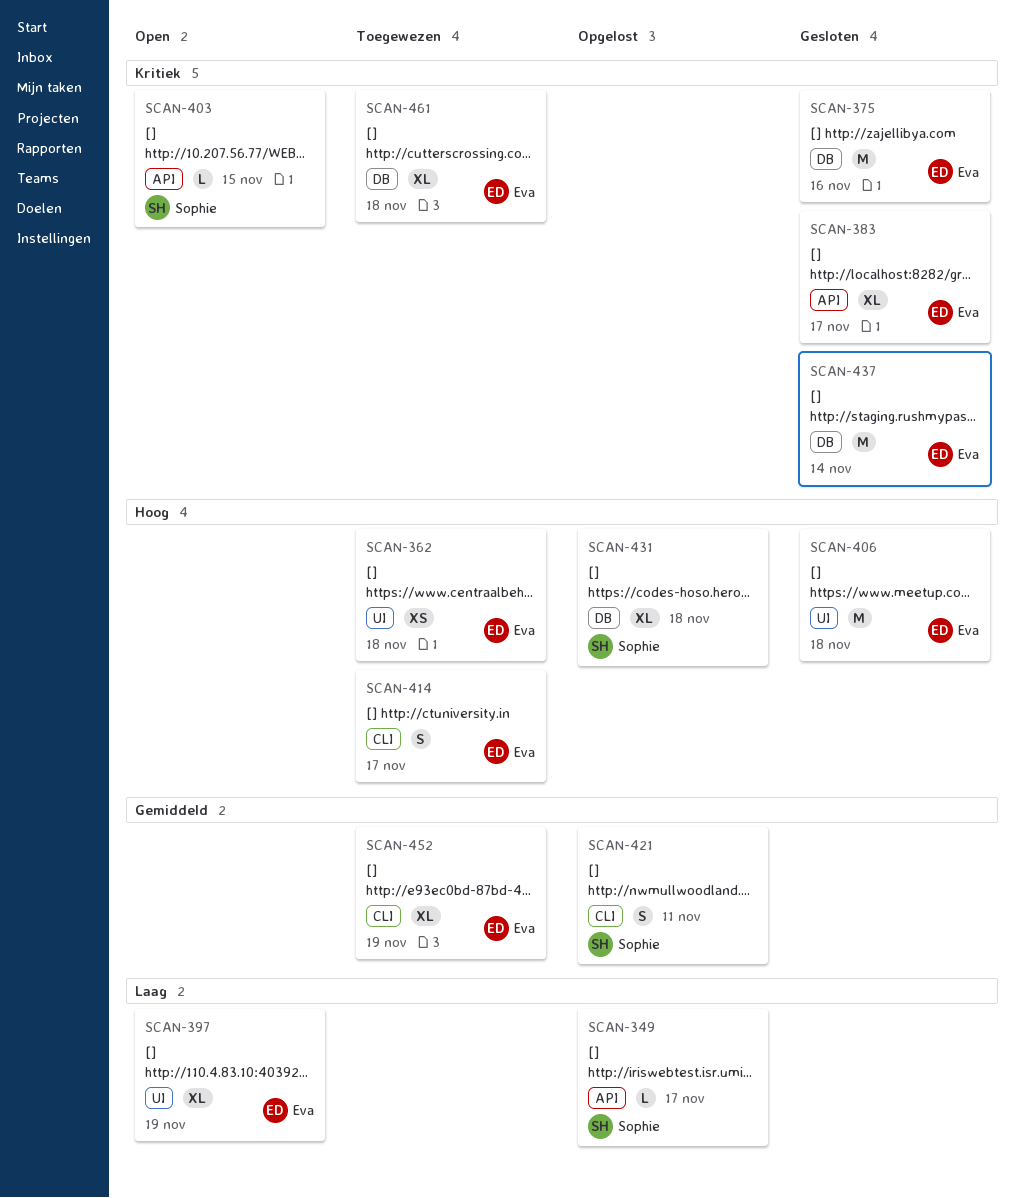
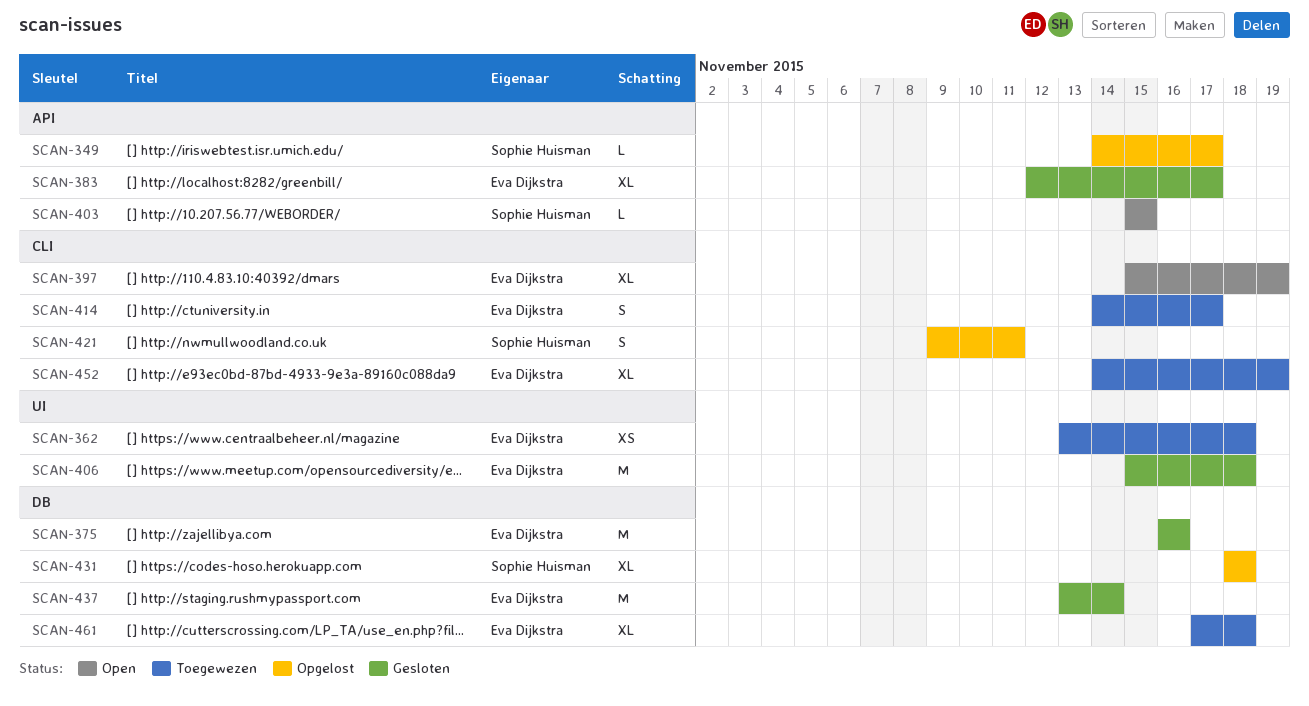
SCAN-397, label: UI -> CLI

